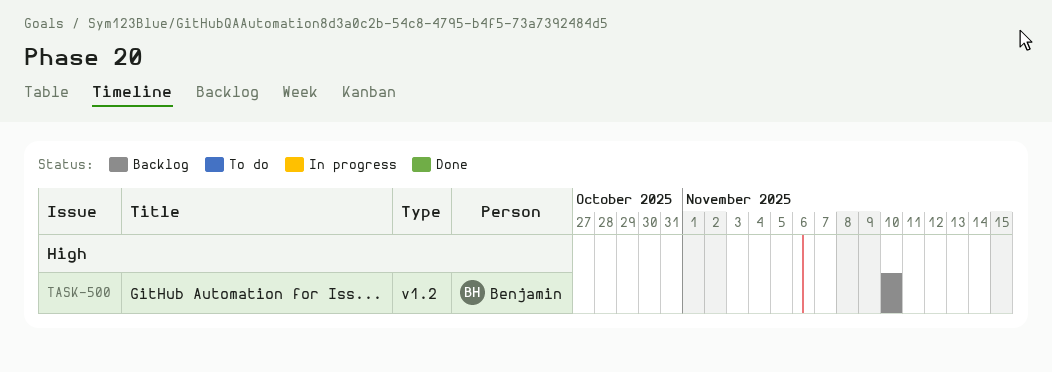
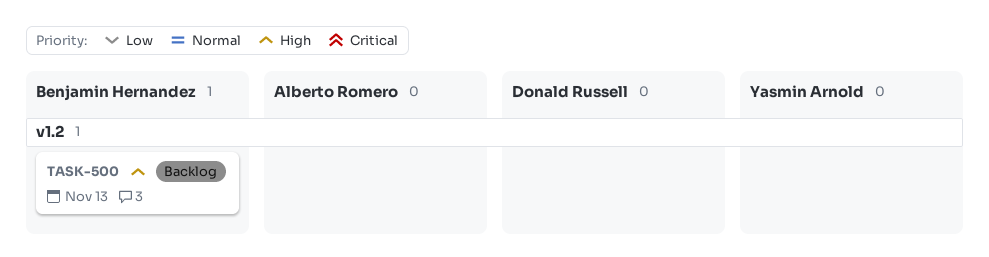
TASK-500, due: Nov 10 -> Nov 13

